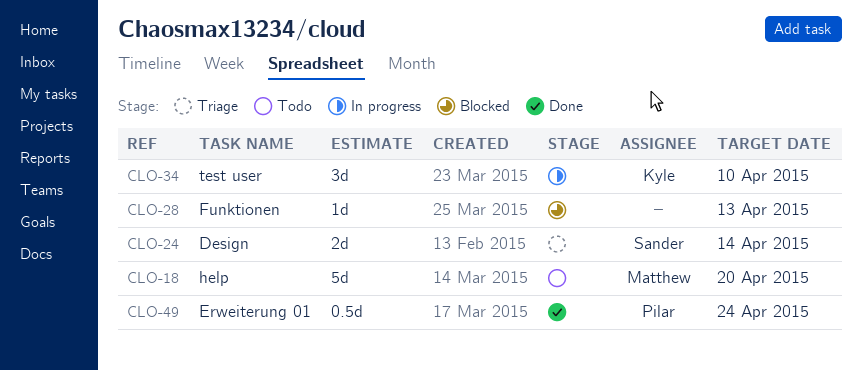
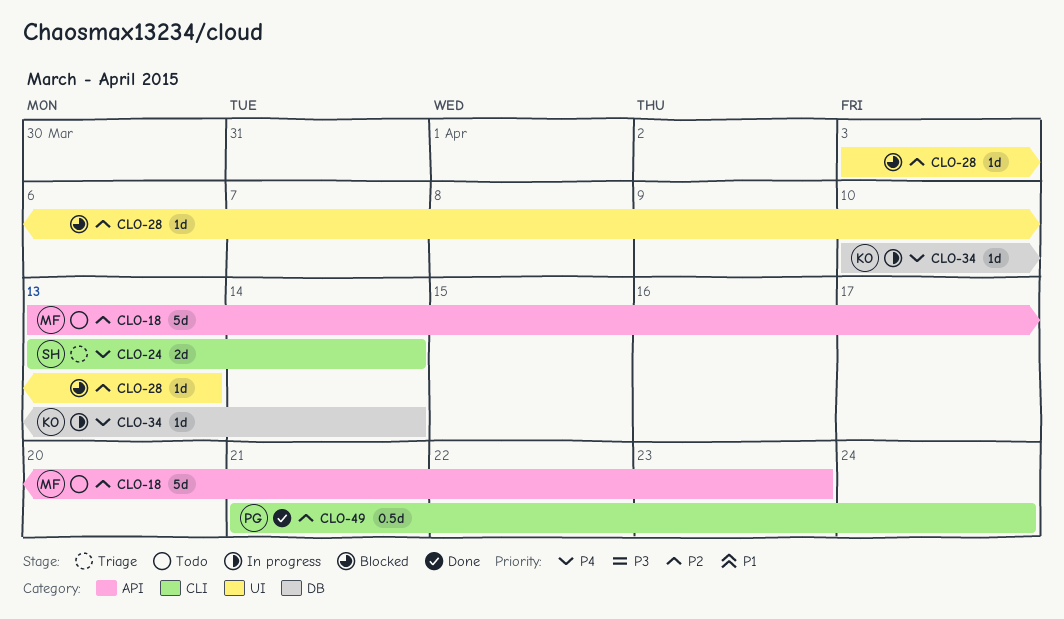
CLO-18, due: Apr 20 -> Apr 23
CLO-34, estimate: 3d -> 1d
CLO-34, due: Apr 10 -> Apr 14

